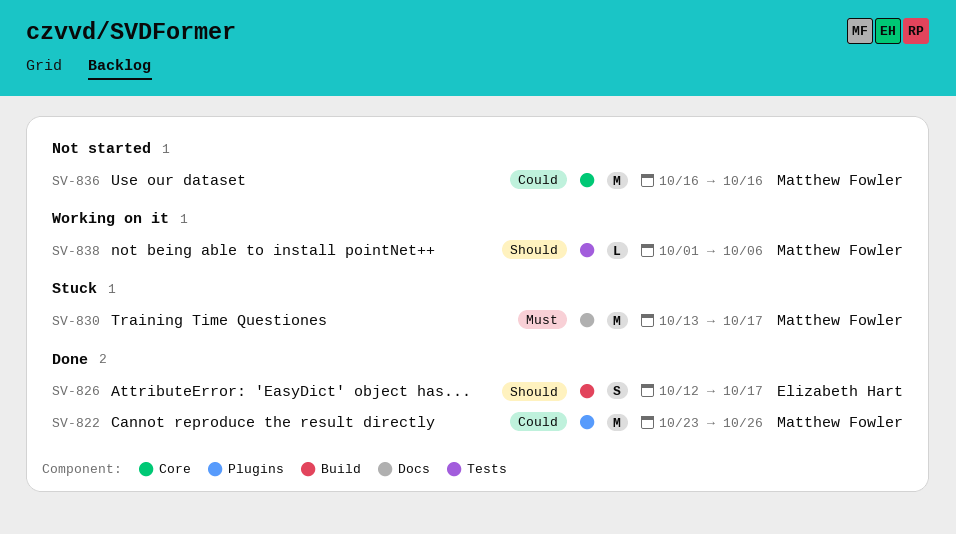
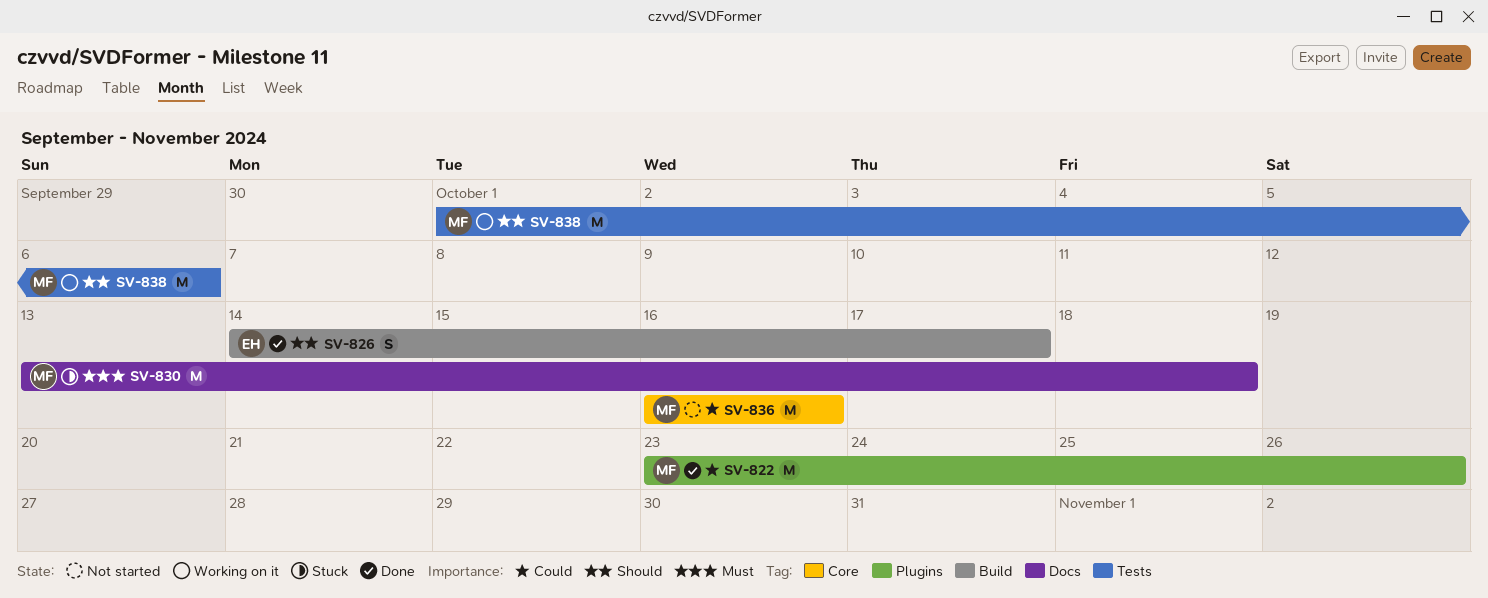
SV-826, start: Oct 12 -> Oct 14
SV-830, due: Oct 17 -> Oct 18
SV-838, estimate: L -> M

